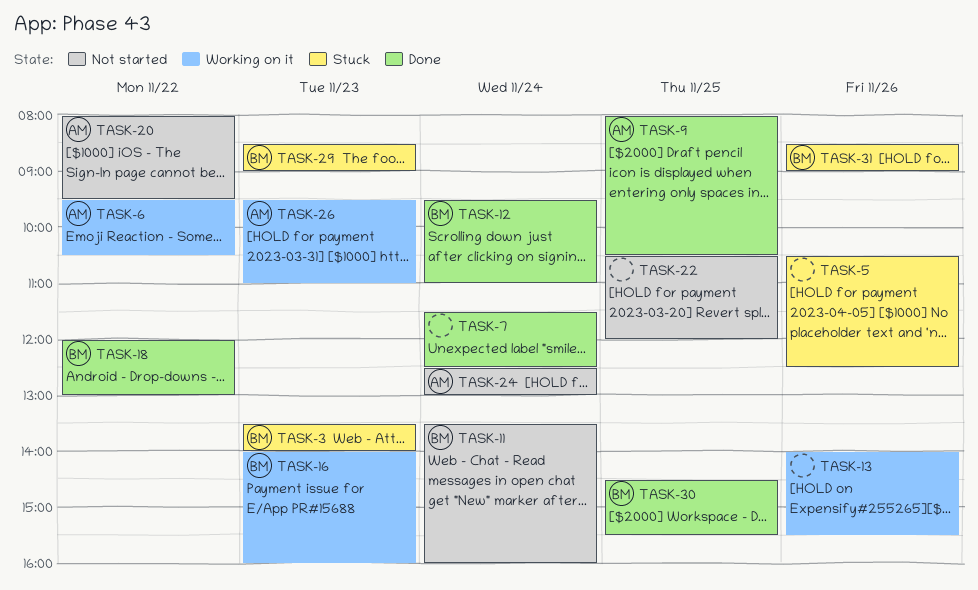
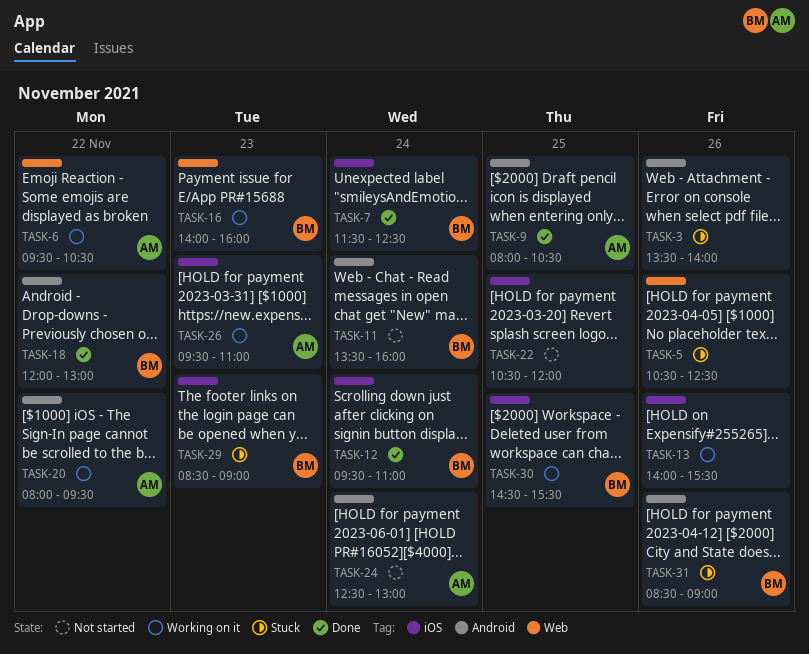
TASK-3, owner: BM -> none
TASK-3, day: Nov 23 -> Nov 26
TASK-7, owner: none -> BM
TASK-20, status: Not started -> Working on it
TASK-30, status: Done -> Working on it

